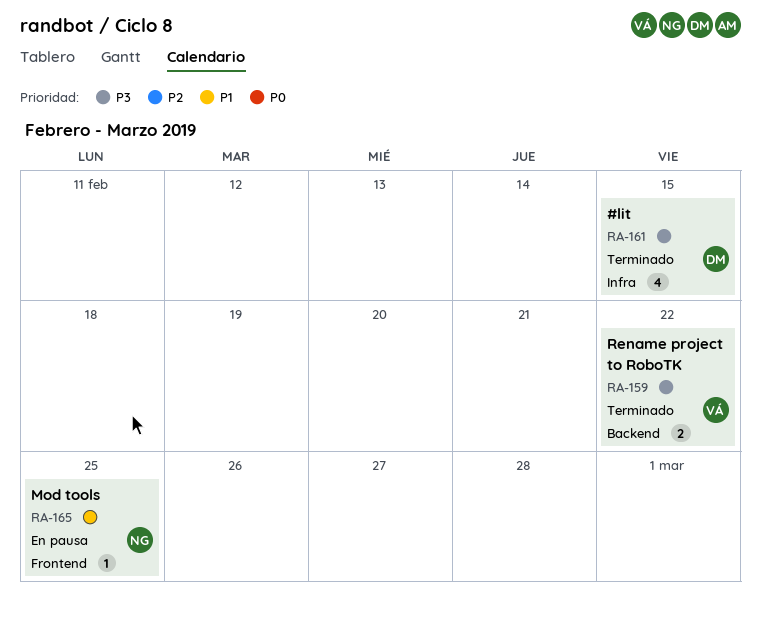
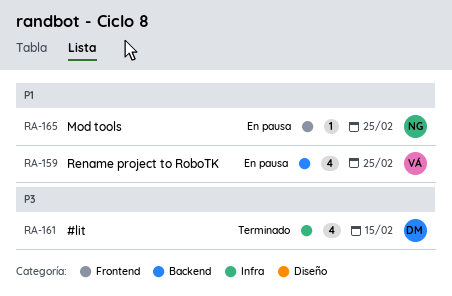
RA-159, status: Terminado -> En pausa
RA-159, priority: P3 -> P1
RA-159, estimate: 2 -> 4
RA-159, due: Feb 22 -> Feb 25

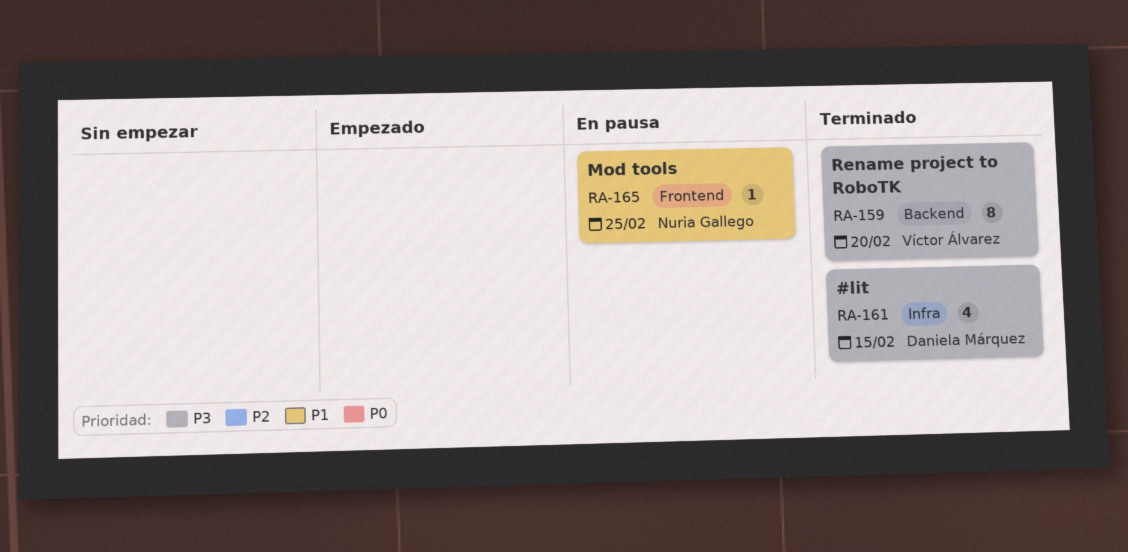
RA-159, status: En pausa -> Terminado
RA-159, priority: P1 -> P3
RA-159, estimate: 4 -> 8
RA-159, due: Feb 25 -> Feb 20

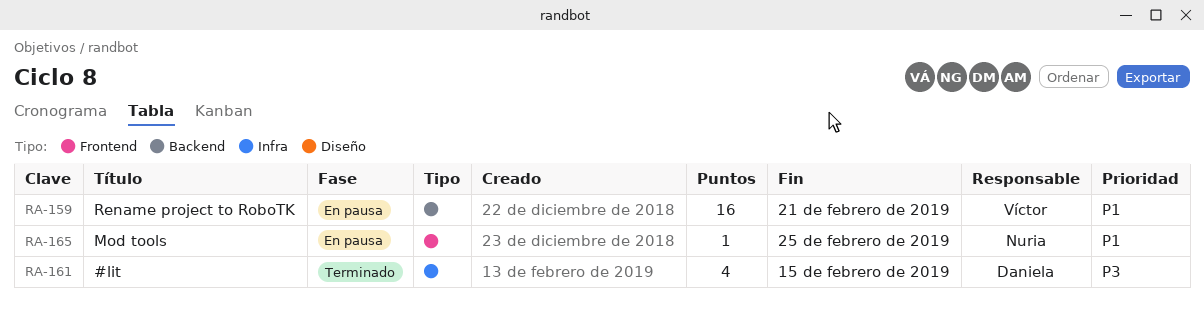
RA-159, status: Terminado -> En pausa
RA-159, priority: P3 -> P1
RA-159, estimate: 8 -> 16
RA-159, due: Feb 20 -> Feb 21

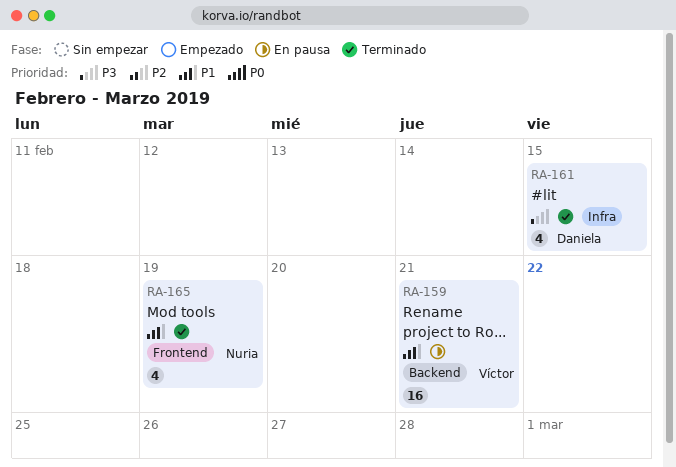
RA-165, status: En pausa -> Terminado
RA-165, estimate: 1 -> 4
RA-165, due: Feb 25 -> Feb 19

